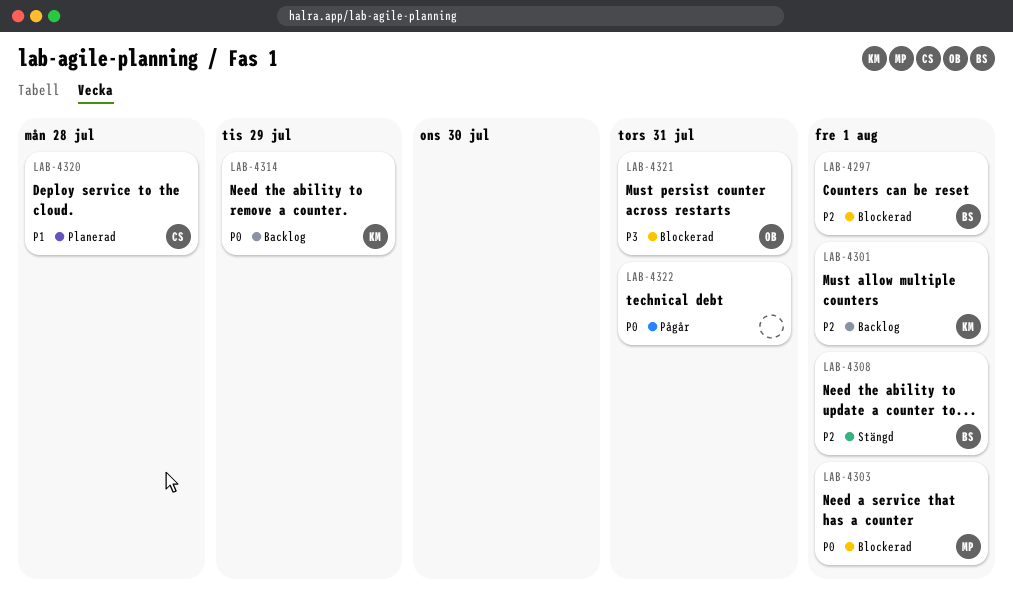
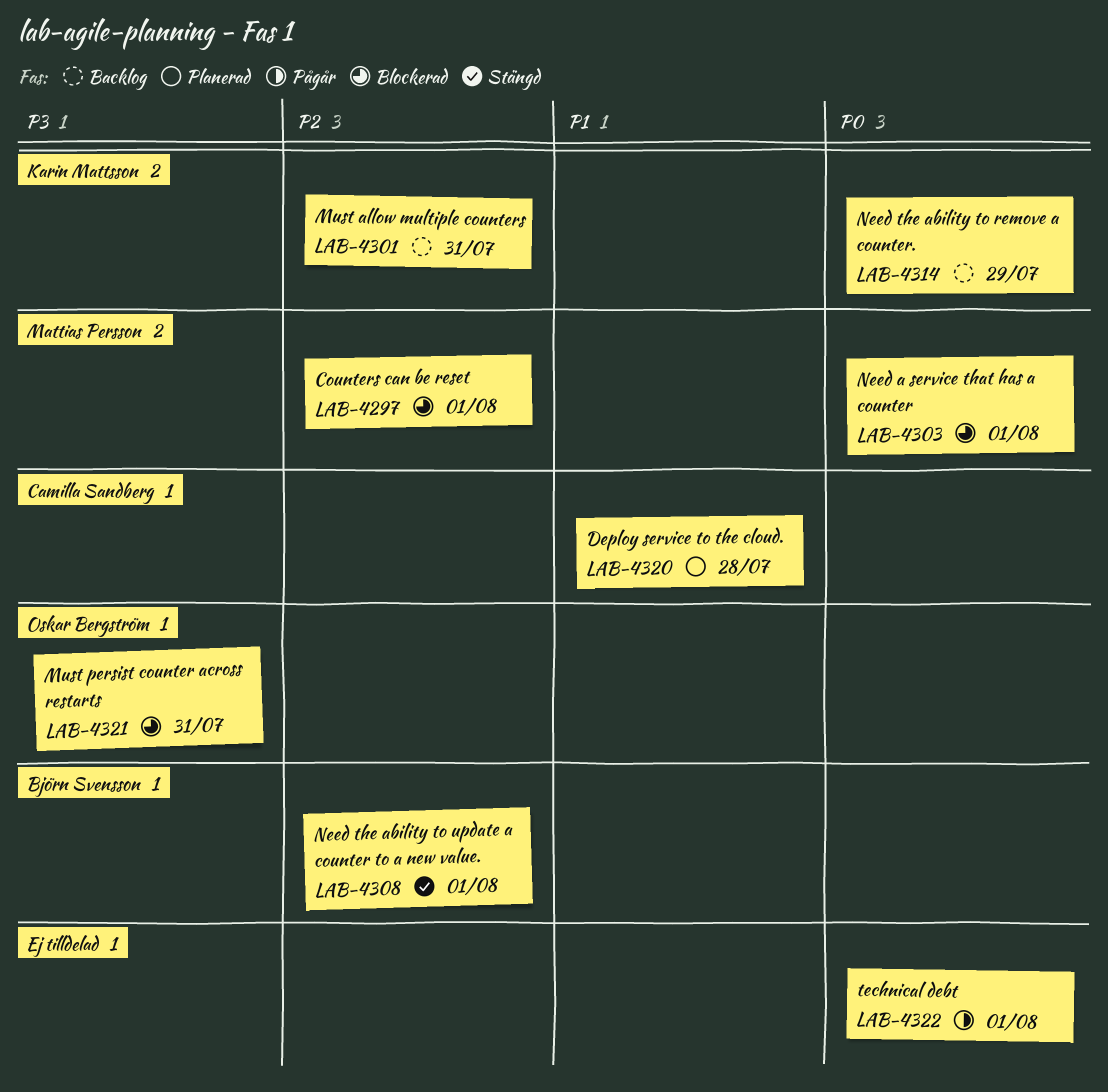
LAB-4297, owner: Björn Svensson -> Mattias Persson
LAB-4301, due: Aug 1 -> Jul 31
LAB-4322, due: Jul 31 -> Aug 1

